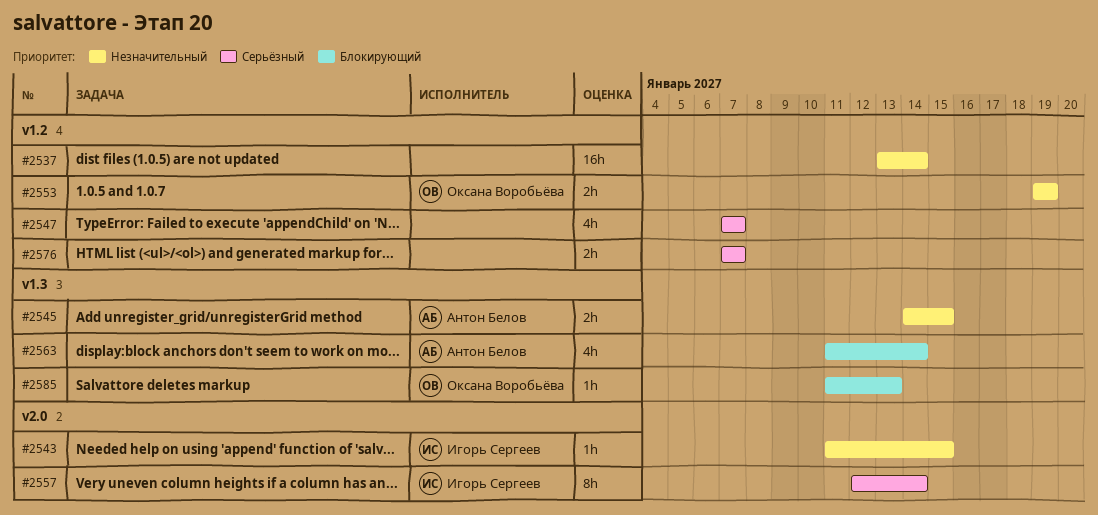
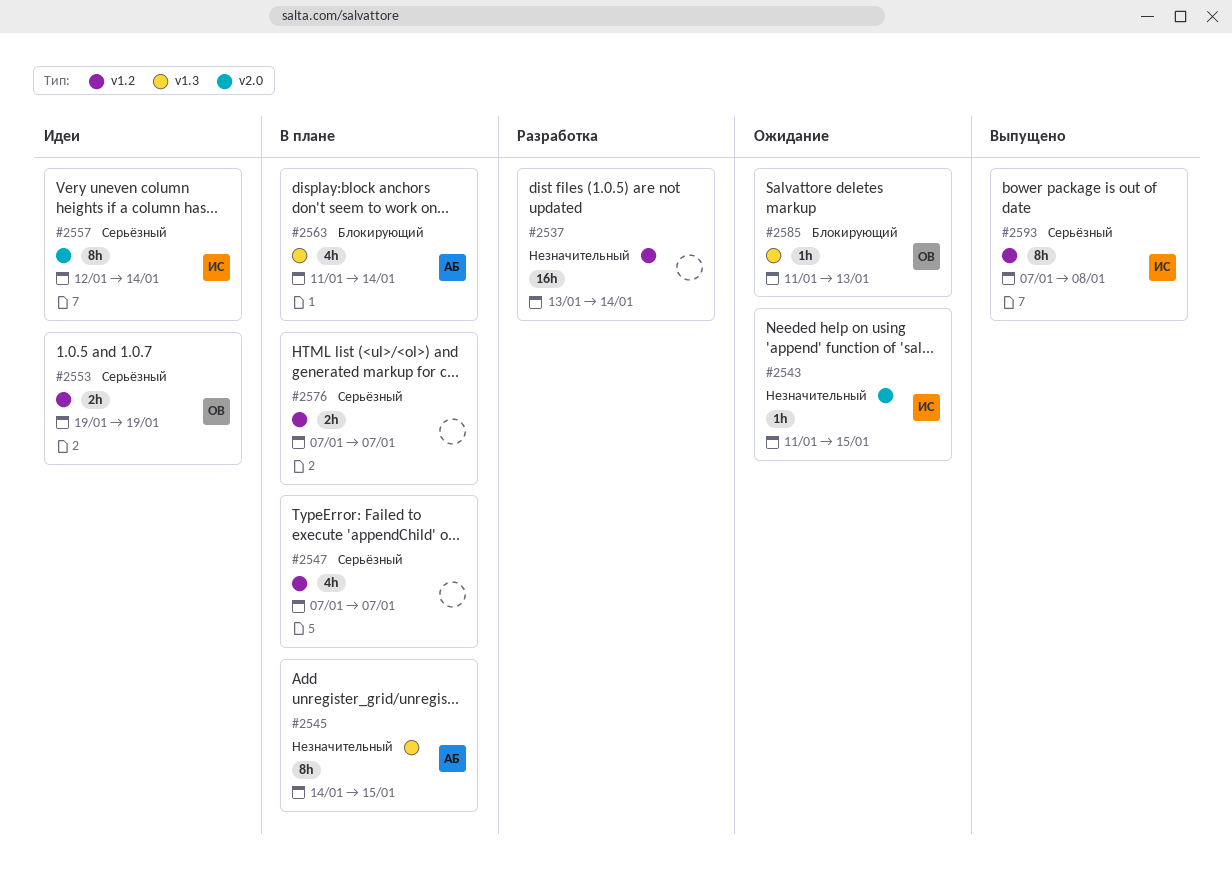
#2545, estimate: 2h -> 8h
#2553, priority: Незначительный -> Серьёзный
#2593: none -> present

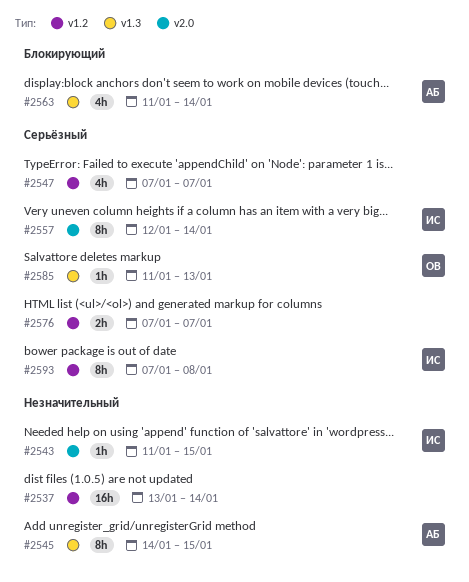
#2553: present -> none
#2585, priority: Блокирующий -> Серьёзный

